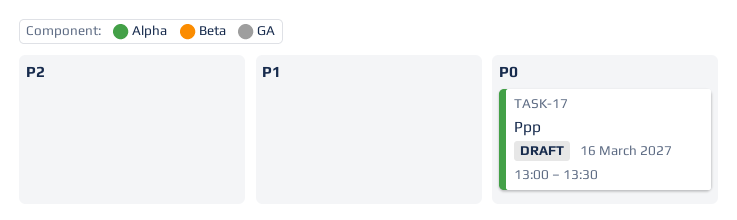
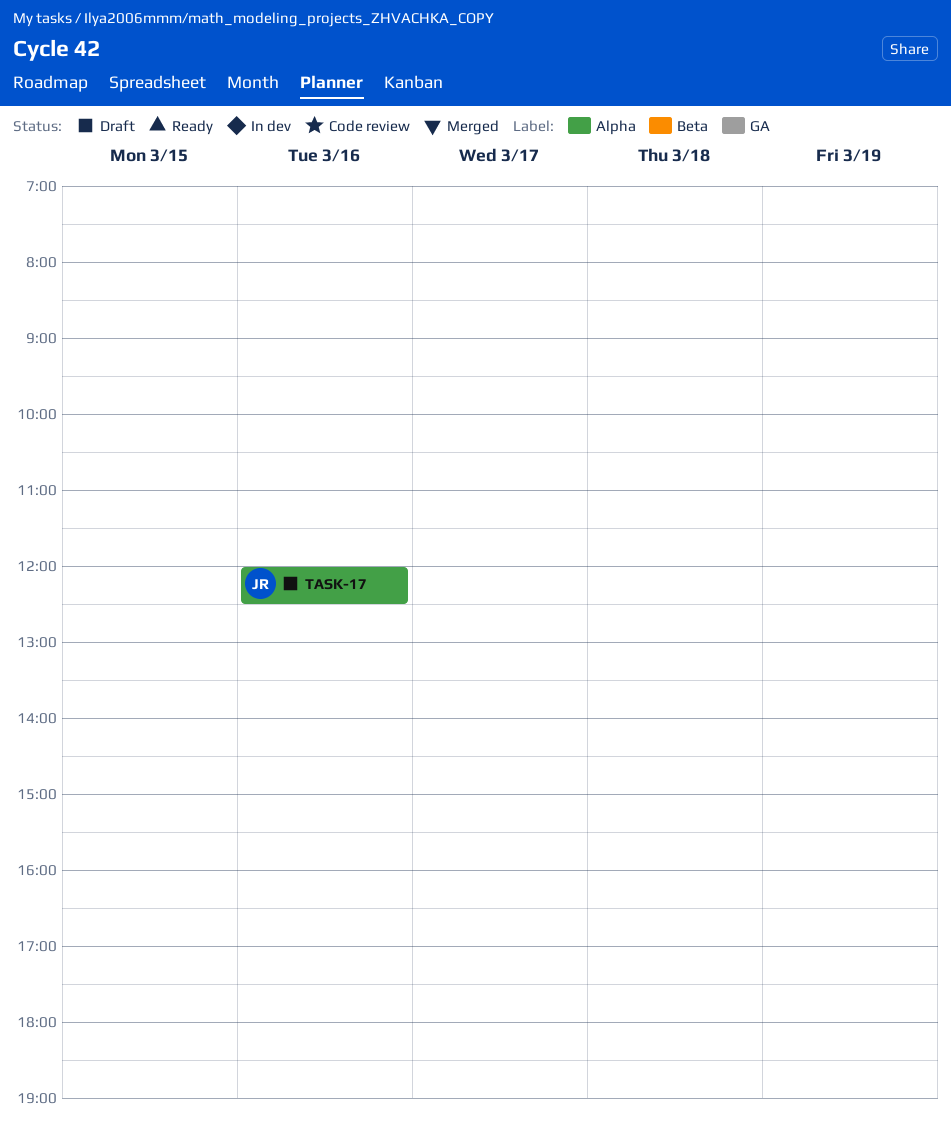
TASK-17, begins: 13:00 -> 12:00
TASK-17, ends: 13:30 -> 12:30

